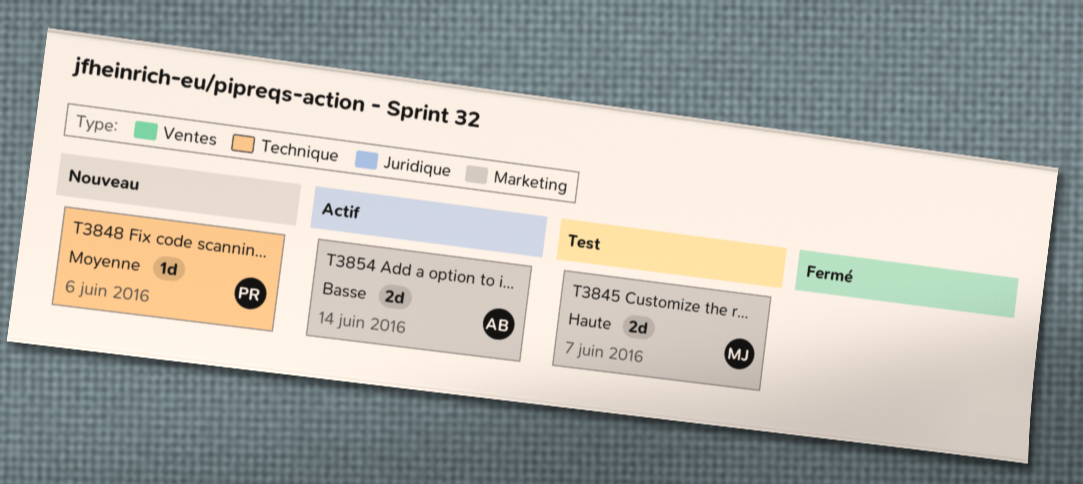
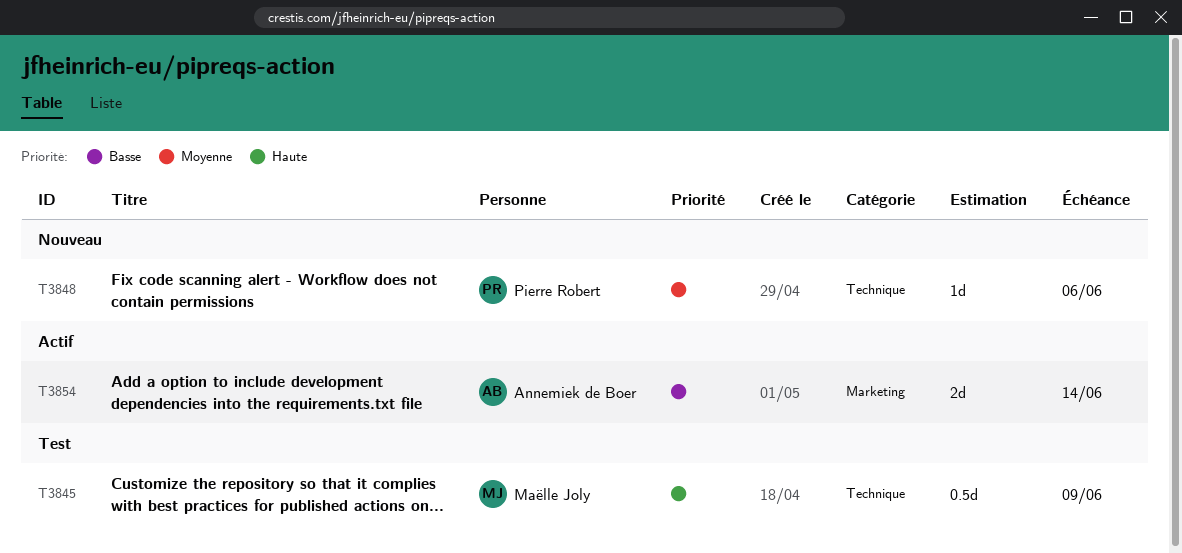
T3845, label: Marketing -> Technique
T3845, estimate: 2d -> 0.5d
T3845, due: Jun 7 -> Jun 9

